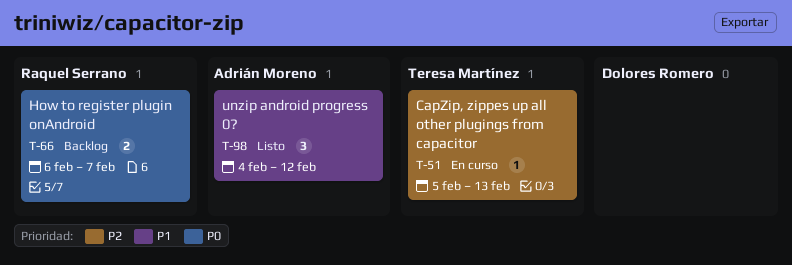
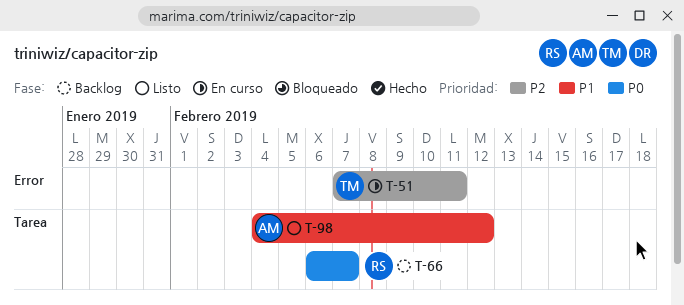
T-51, start: Feb 5 -> Feb 7
T-51, due: Feb 13 -> Feb 11

